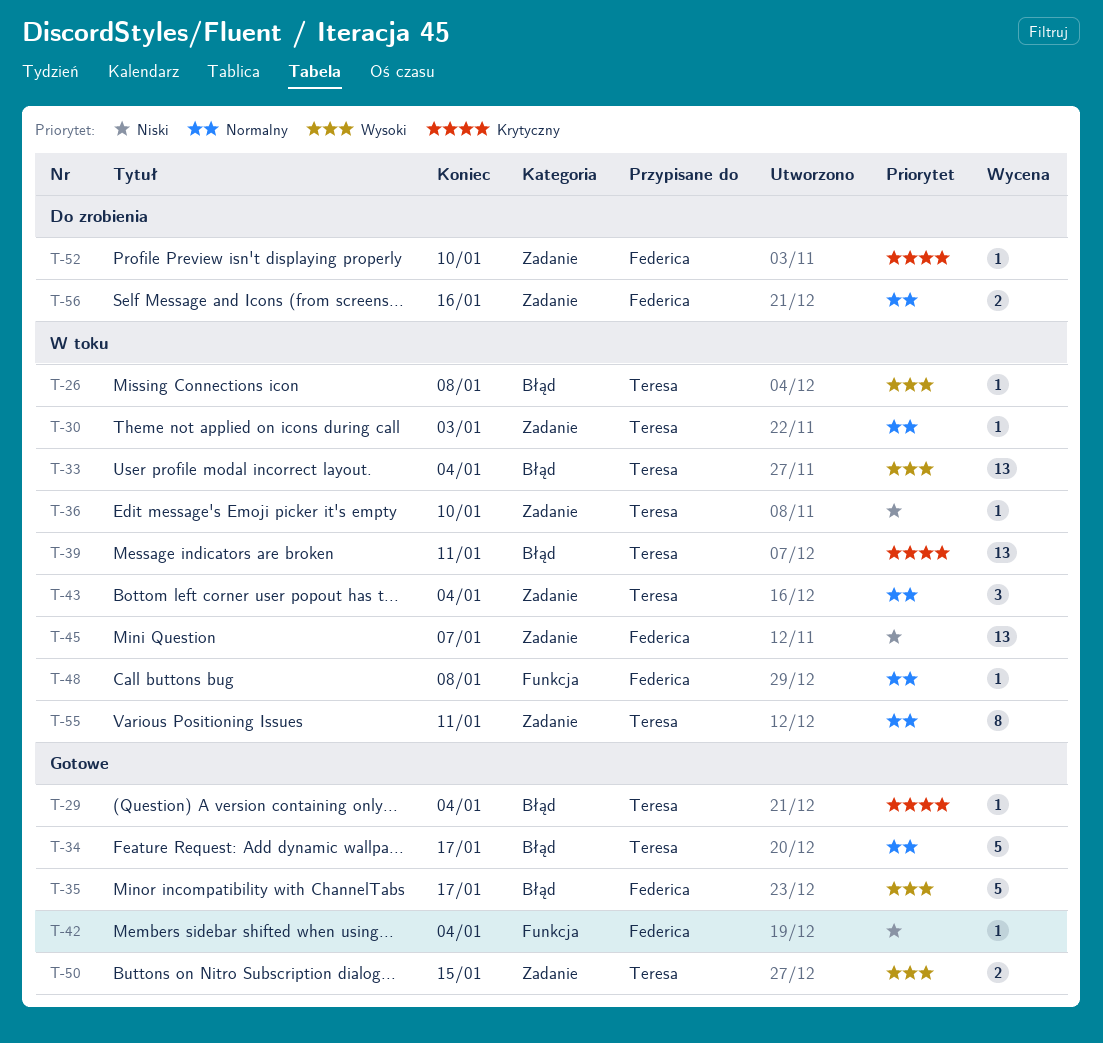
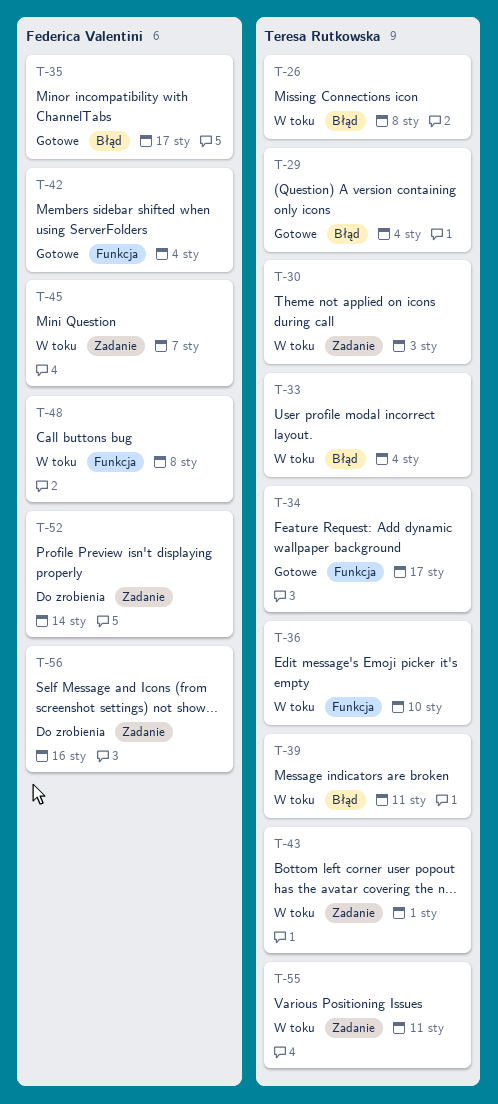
T-34, label: Błąd -> Funkcja
T-36, label: Zadanie -> Funkcja
T-43, due: Jan 4 -> Jan 1
T-50: present -> none
T-52, due: Jan 10 -> Jan 14

